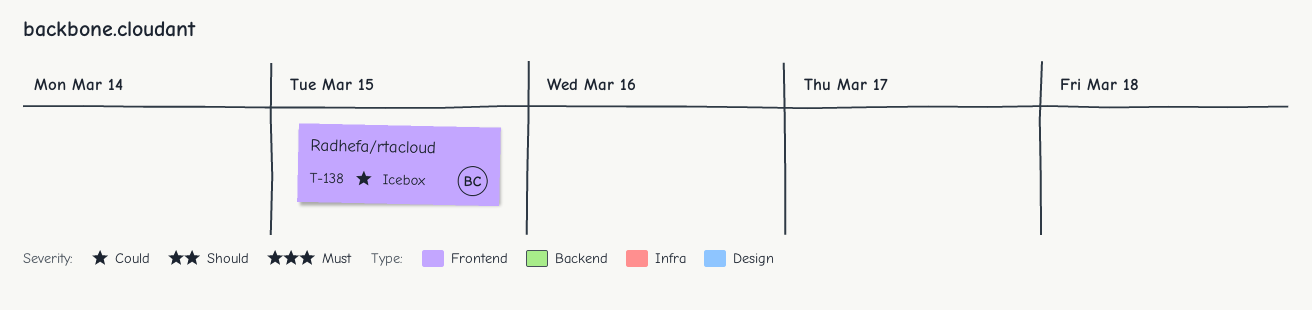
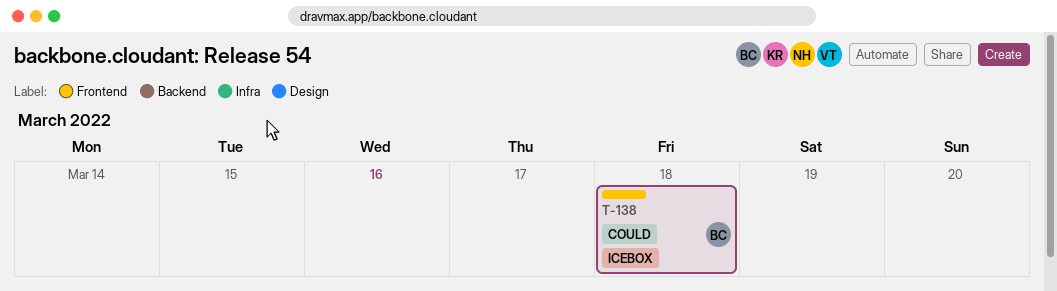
T-138, due: Mar 15 -> Mar 18

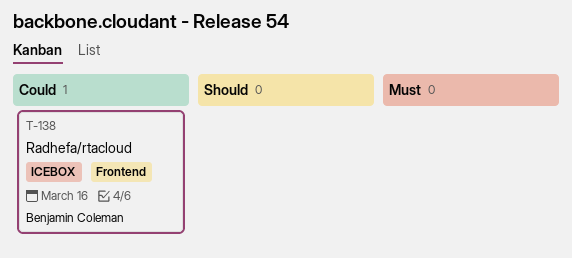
T-138, due: Mar 18 -> Mar 16

